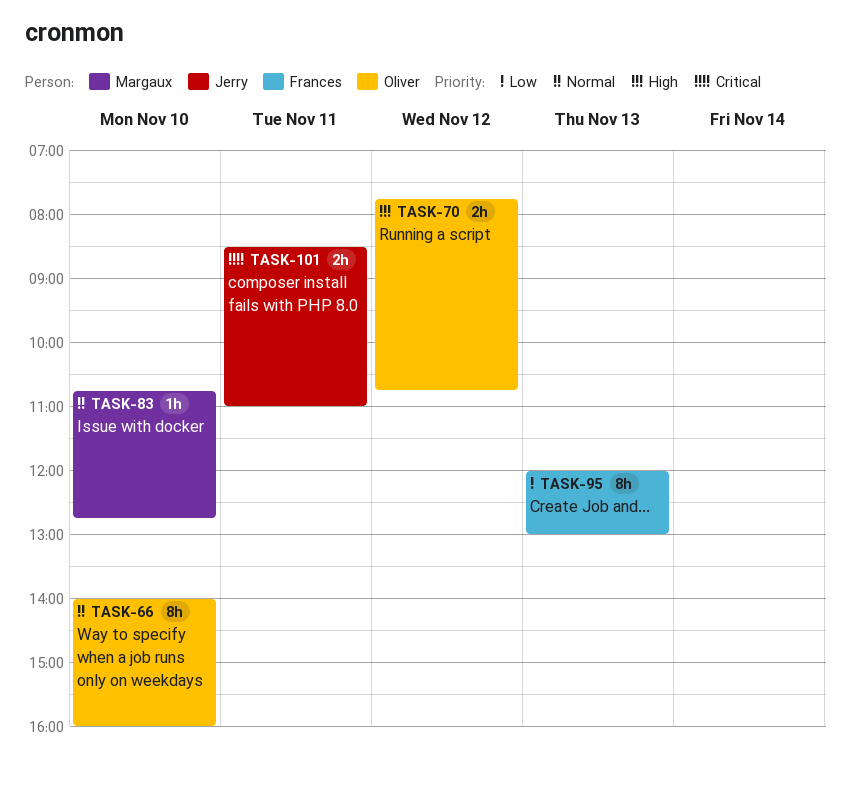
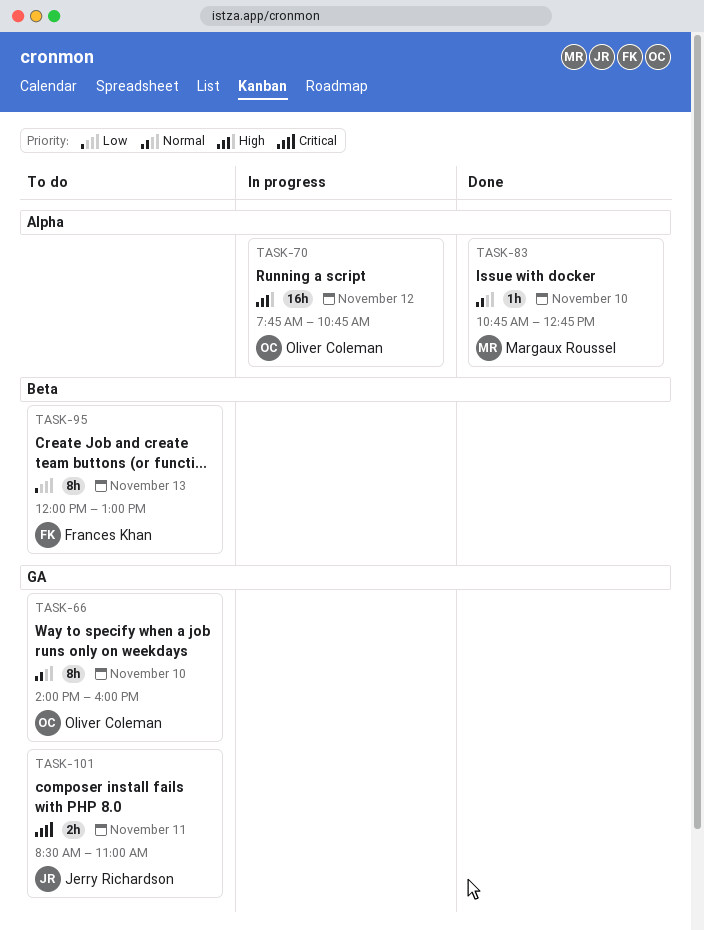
TASK-70, estimate: 2h -> 16h

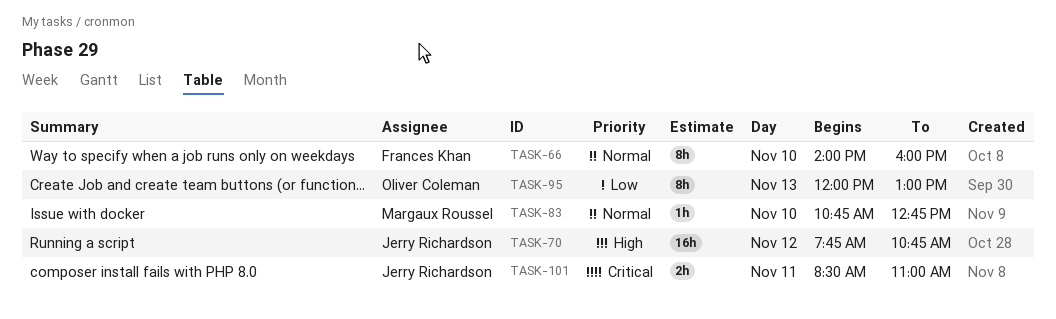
TASK-66, owner: Oliver Coleman -> Frances Khan
TASK-70, owner: Oliver Coleman -> Jerry Richardson
TASK-95, owner: Frances Khan -> Oliver Coleman

